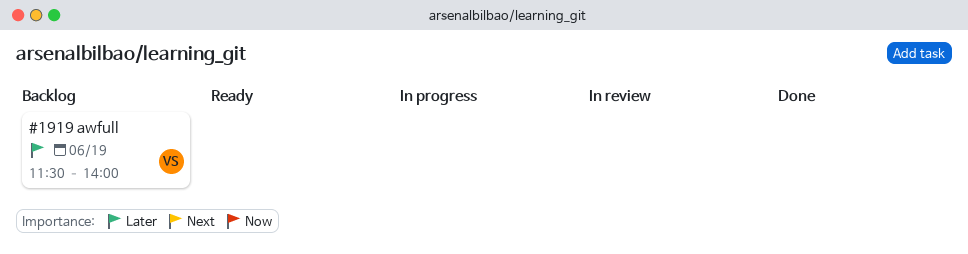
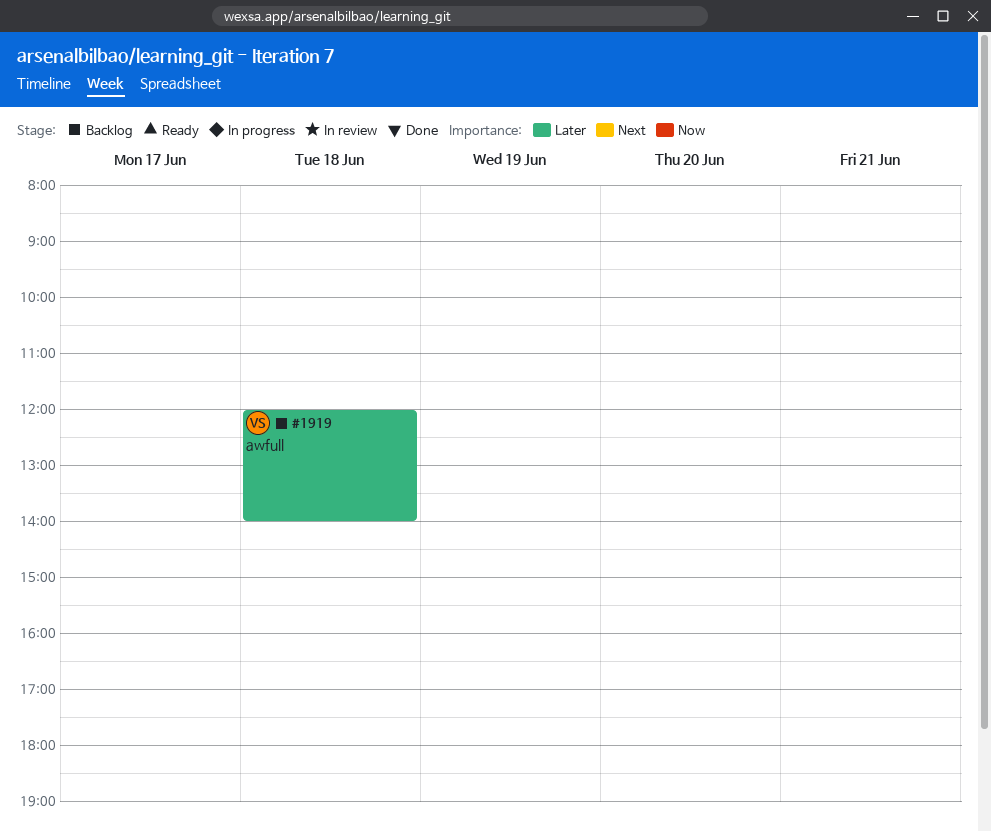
#1919, day: Jun 19 -> Jun 18
#1919, begins: 11:30 -> 12:00

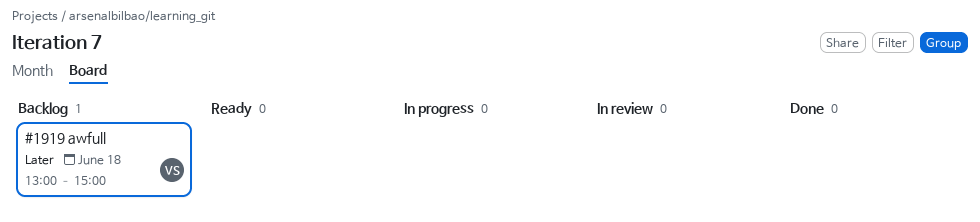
#1919, begins: 12:00 -> 13:00
#1919, ends: 14:00 -> 15:00

